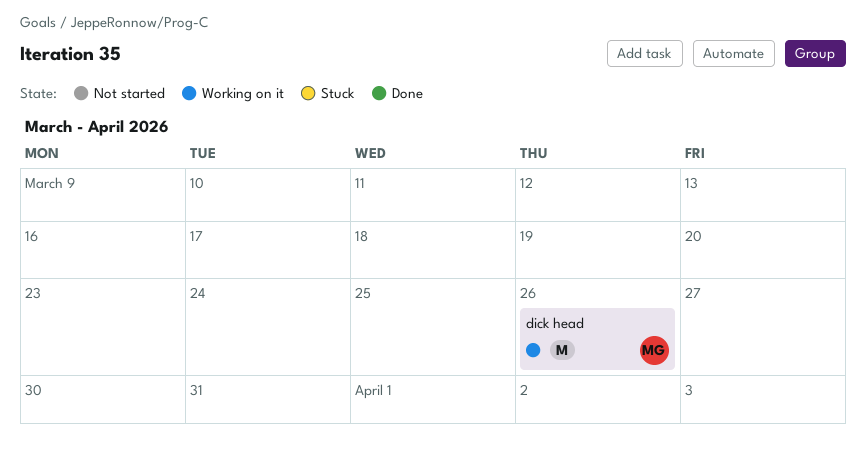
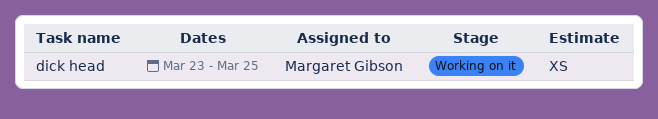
dick head, estimate: M -> XS
dick head, due: Mar 26 -> Mar 25

